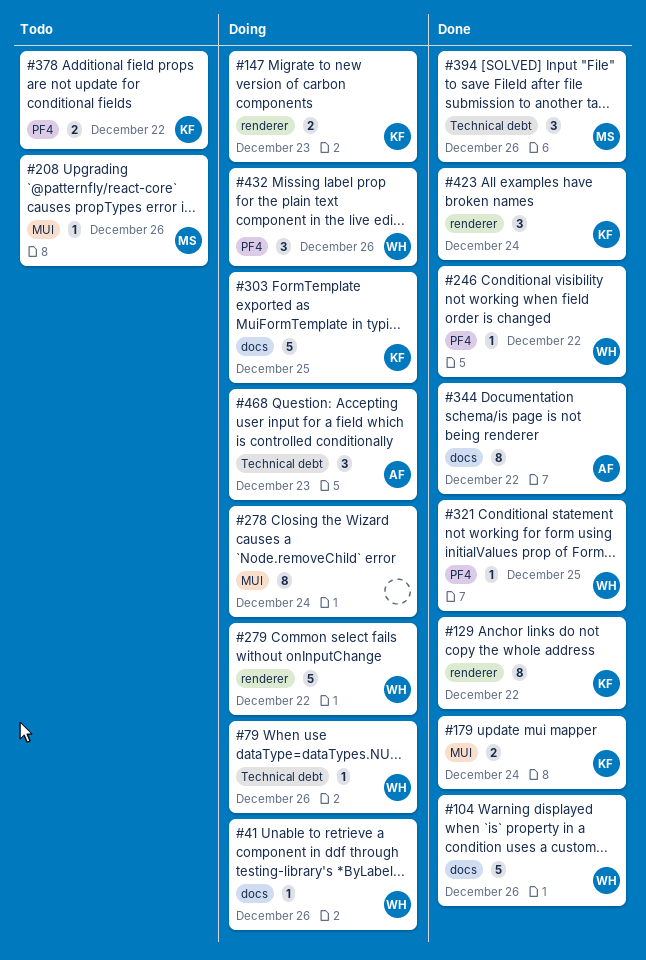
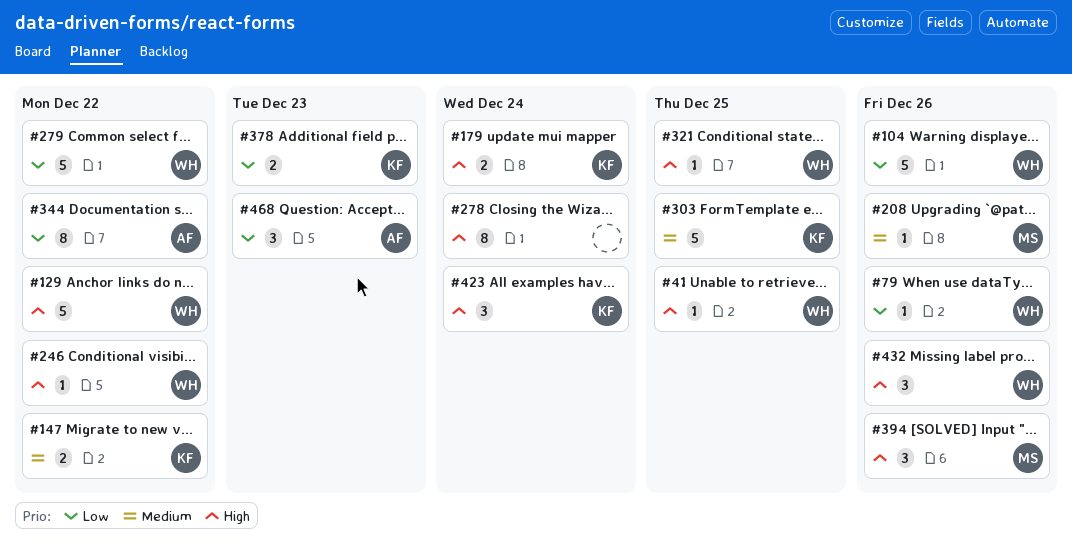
#41, due: Dec 26 -> Dec 25
#129, owner: KF -> WH
#129, estimate: 8 -> 5
#147, due: Dec 23 -> Dec 22
#378, due: Dec 22 -> Dec 23

